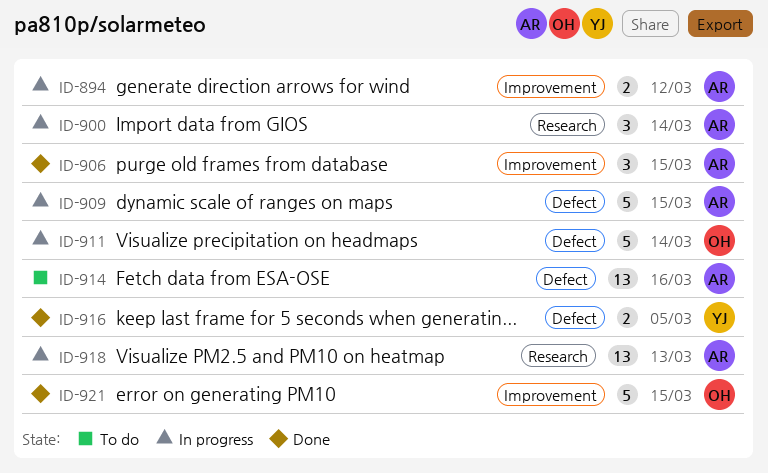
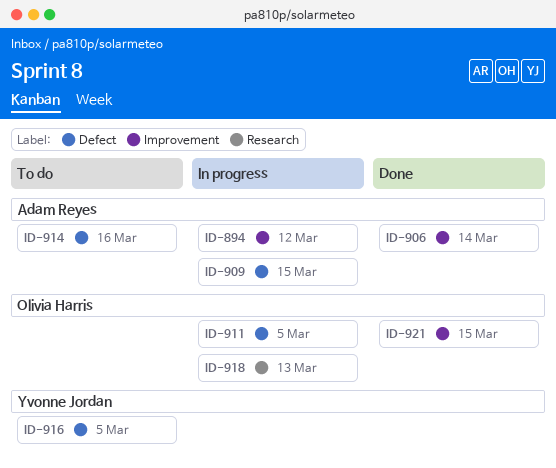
ID-900: present -> none
ID-906, due: Mar 15 -> Mar 14
ID-911, due: Mar 14 -> Mar 5
ID-916, status: Done -> To do
ID-918, owner: Adam Reyes -> Olivia Harris

